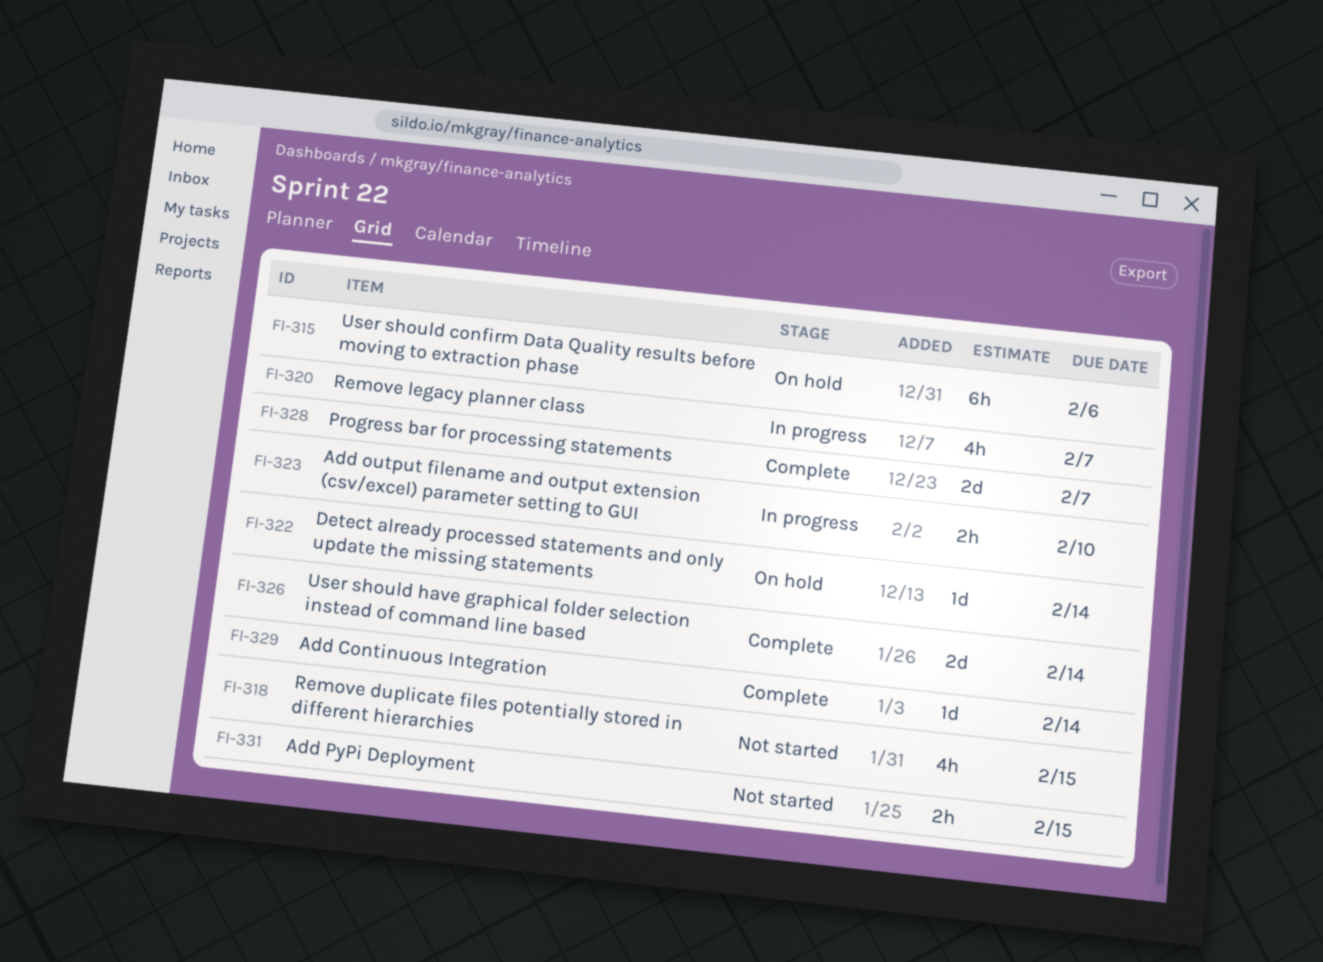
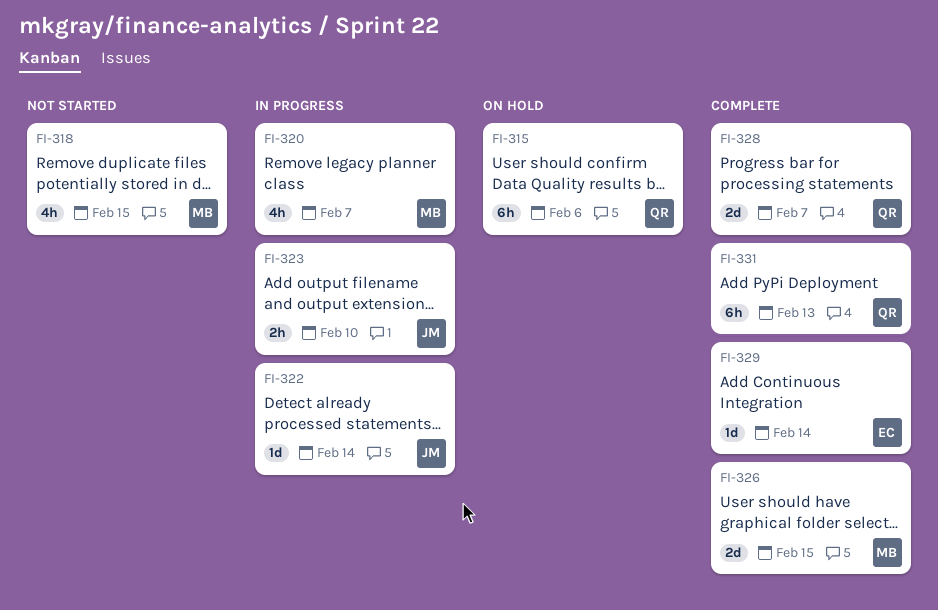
FI-322, status: On hold -> In progress
FI-326, due: Feb 14 -> Feb 15
FI-331, status: Not started -> Complete
FI-331, estimate: 2h -> 6h
FI-331, due: Feb 15 -> Feb 13

